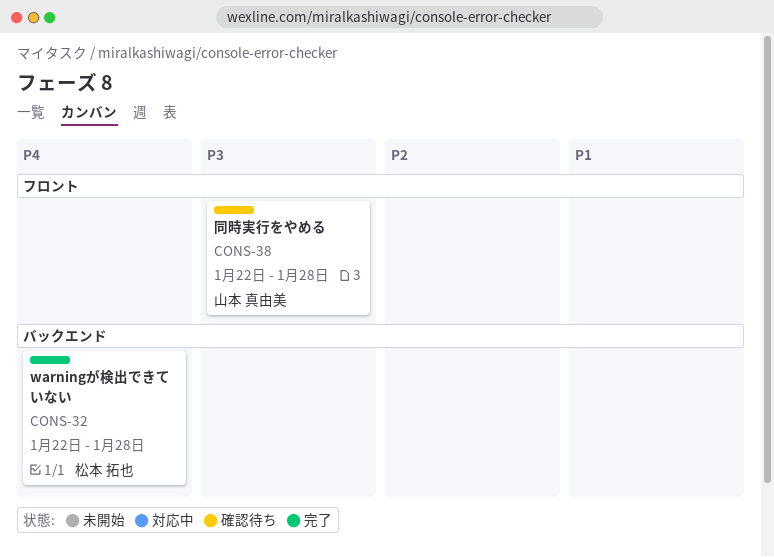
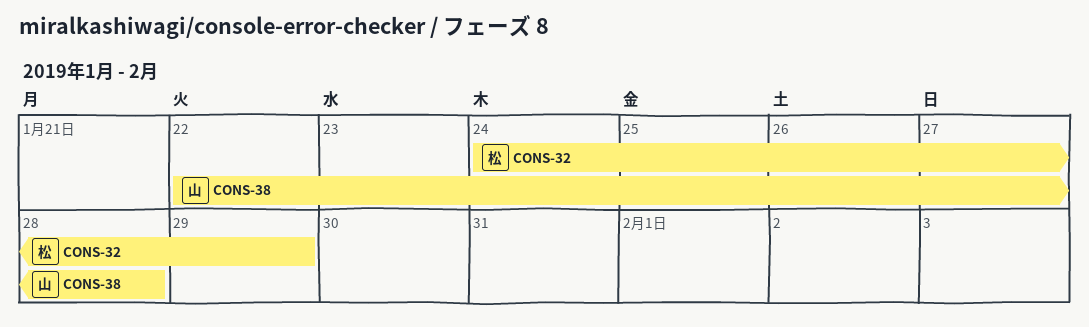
CONS-32, start: Jan 22 -> Jan 24
CONS-32, due: Jan 28 -> Jan 29

